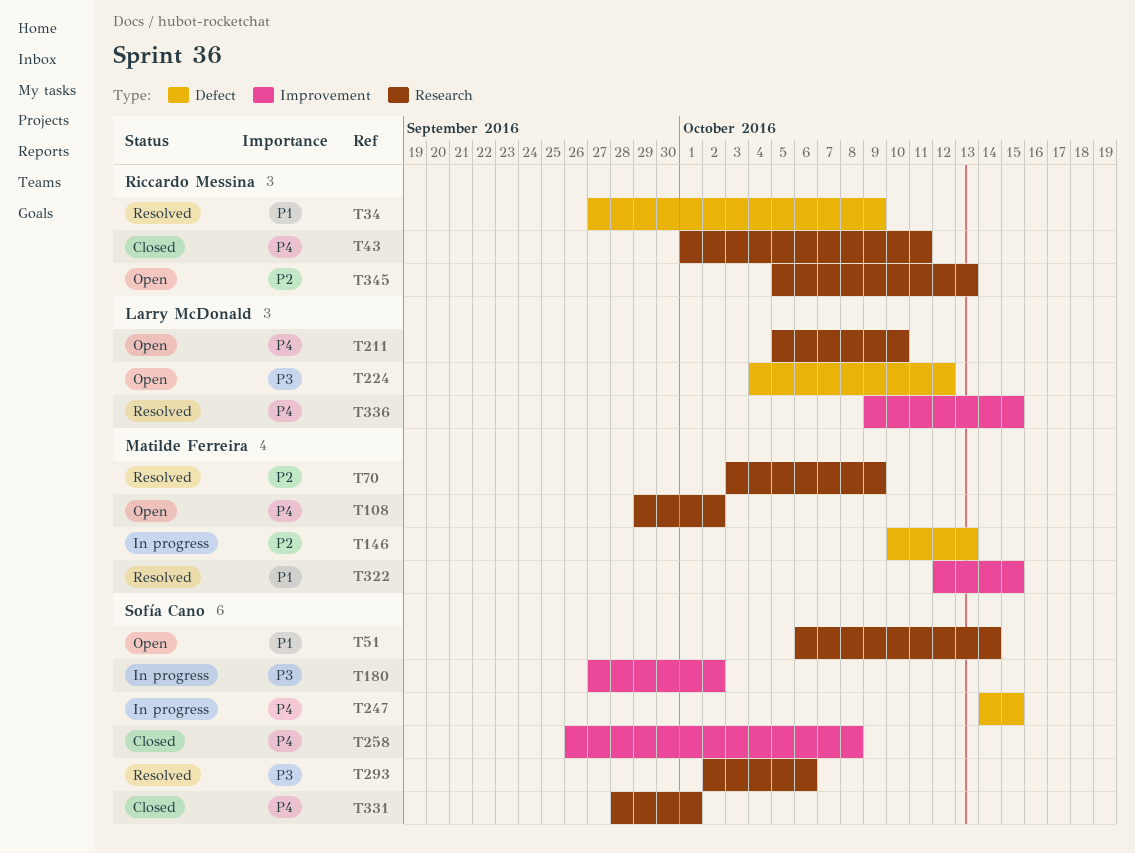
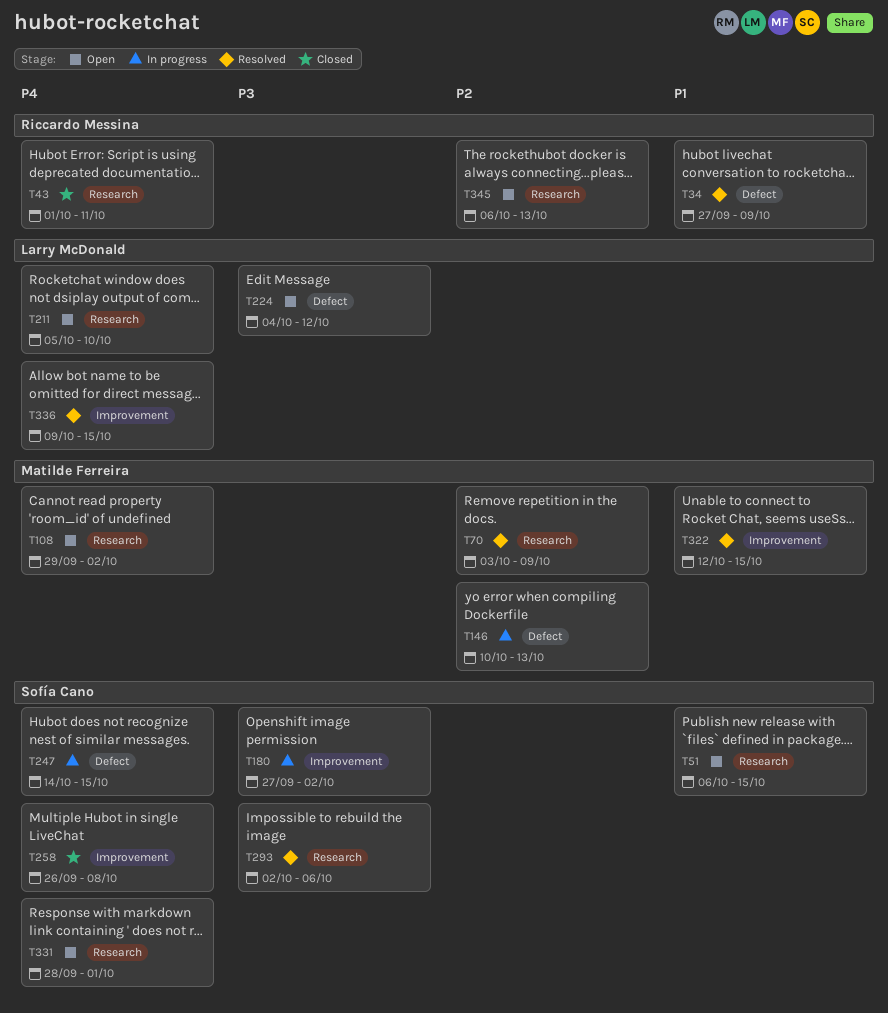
T51, due: Oct 14 -> Oct 15
T331, status: Closed -> Open
T345, start: Oct 5 -> Oct 6

